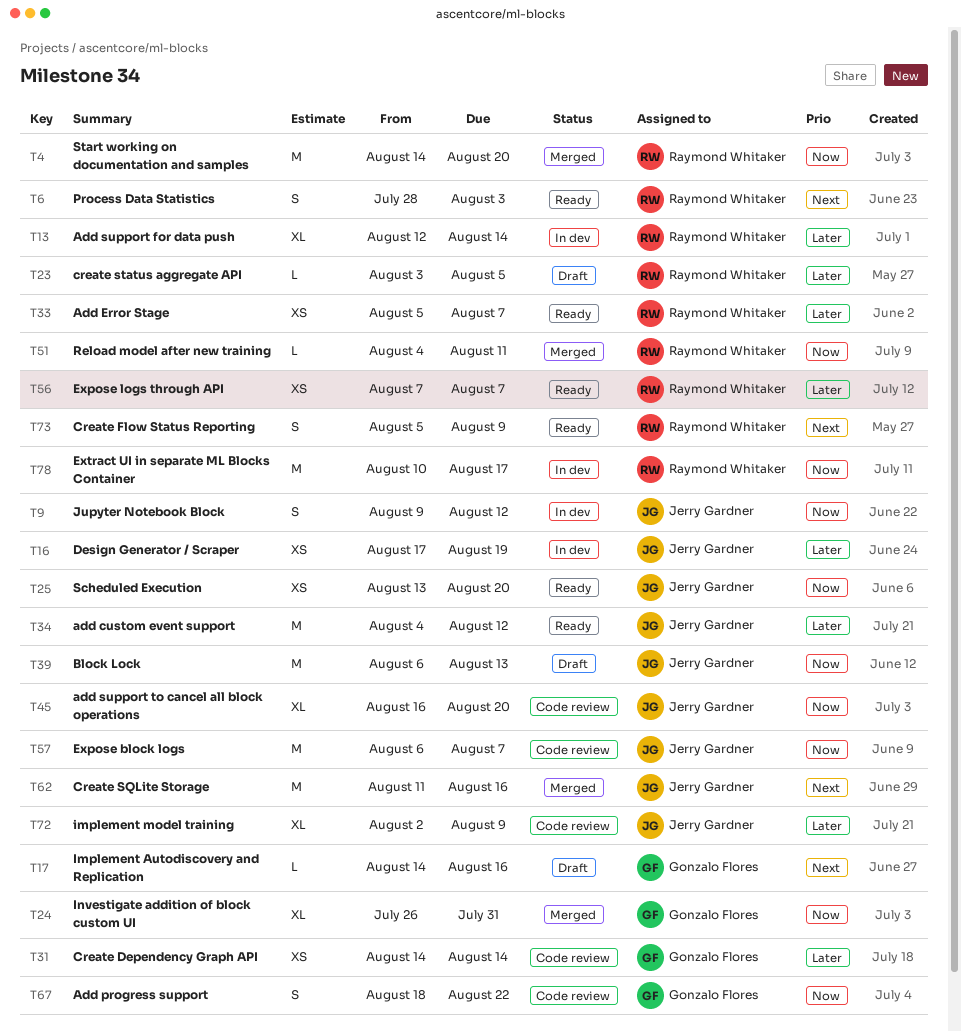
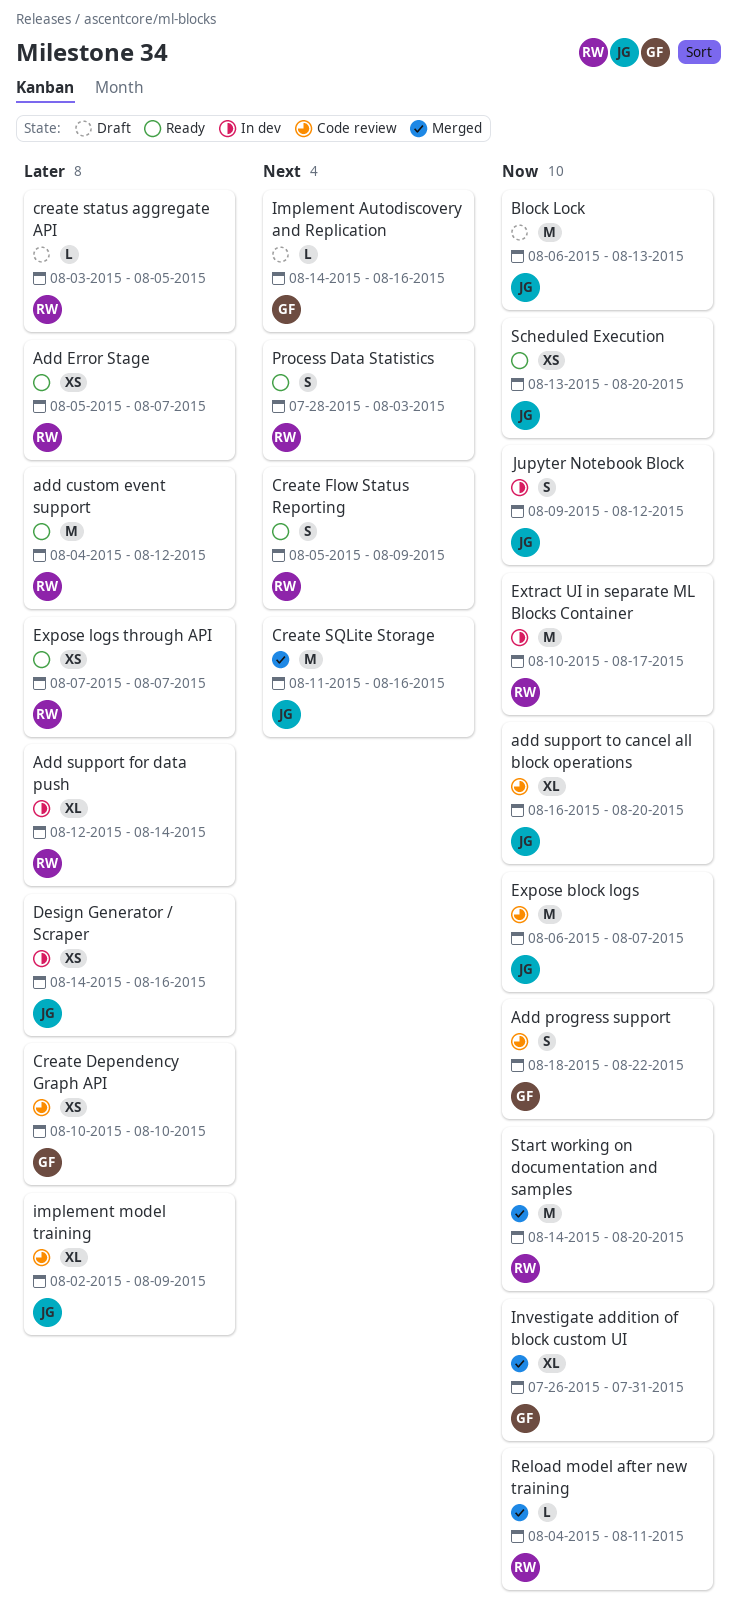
add custom event support, owner: Jerry Gardner -> Raymond Whitaker
Create Dependency Graph API, start: Aug 14 -> Aug 10
Create Dependency Graph API, due: Aug 14 -> Aug 10
Design Generator / Scraper, start: Aug 17 -> Aug 14
Design Generator / Scraper, due: Aug 19 -> Aug 16

